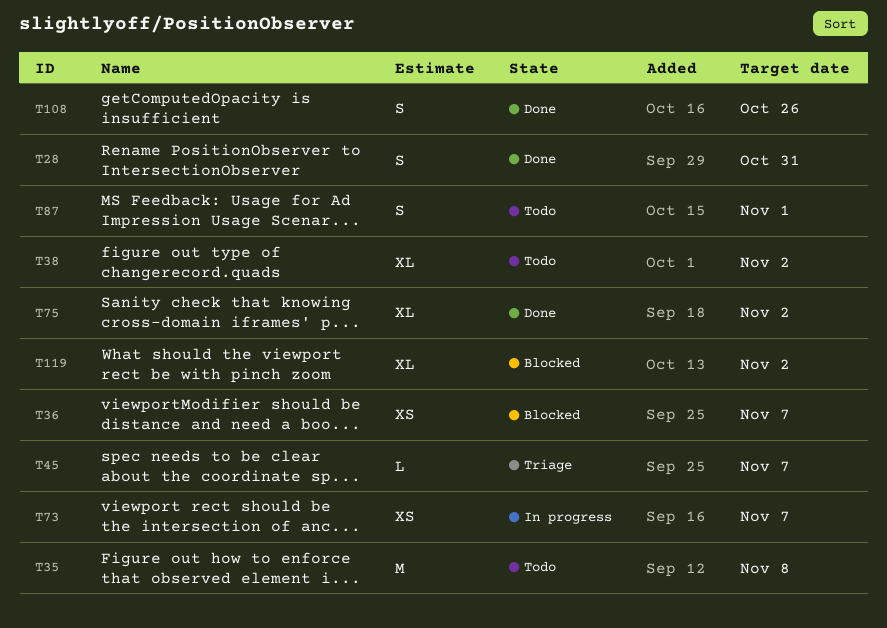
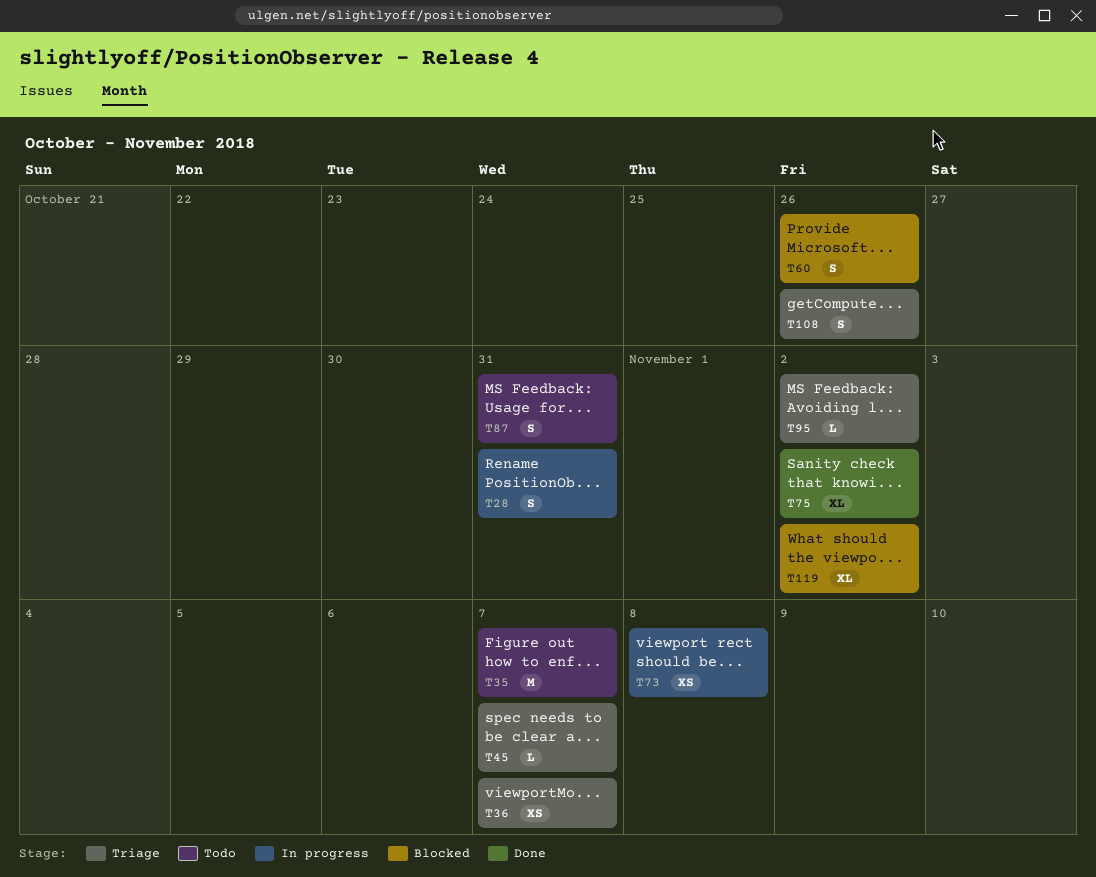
T28, status: Done -> In progress
T35, due: Nov 8 -> Nov 7
T36, status: Blocked -> Triage
T38: present -> none
T60: none -> present
T73, due: Nov 7 -> Nov 8
T87, due: Nov 1 -> Oct 31
T95: none -> present
T108, status: Done -> Triage

